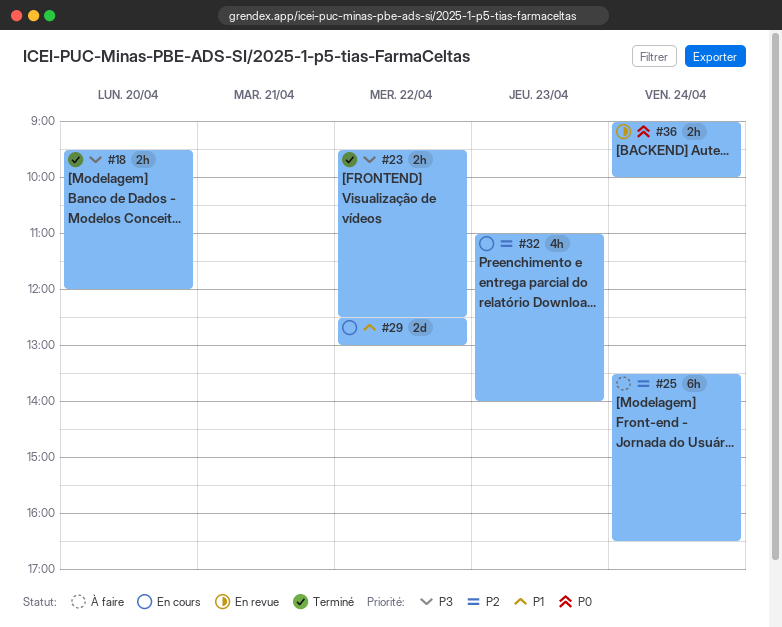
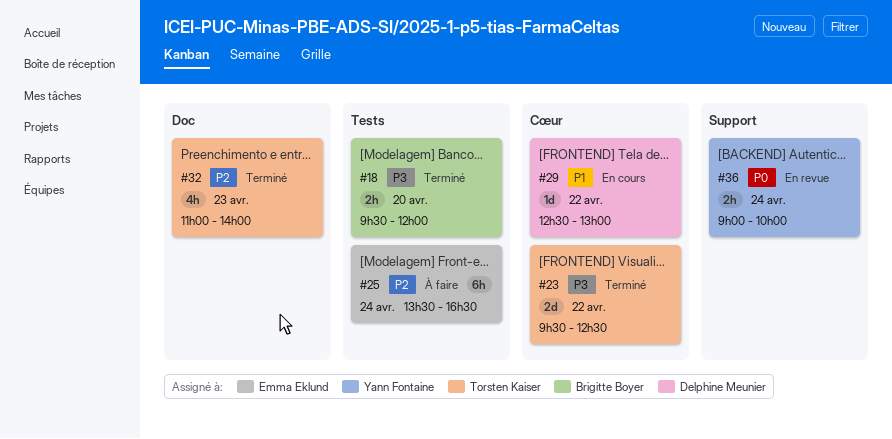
#23, estimate: 2h -> 2d
#29, estimate: 2d -> 1d
#32, status: En cours -> Terminé

